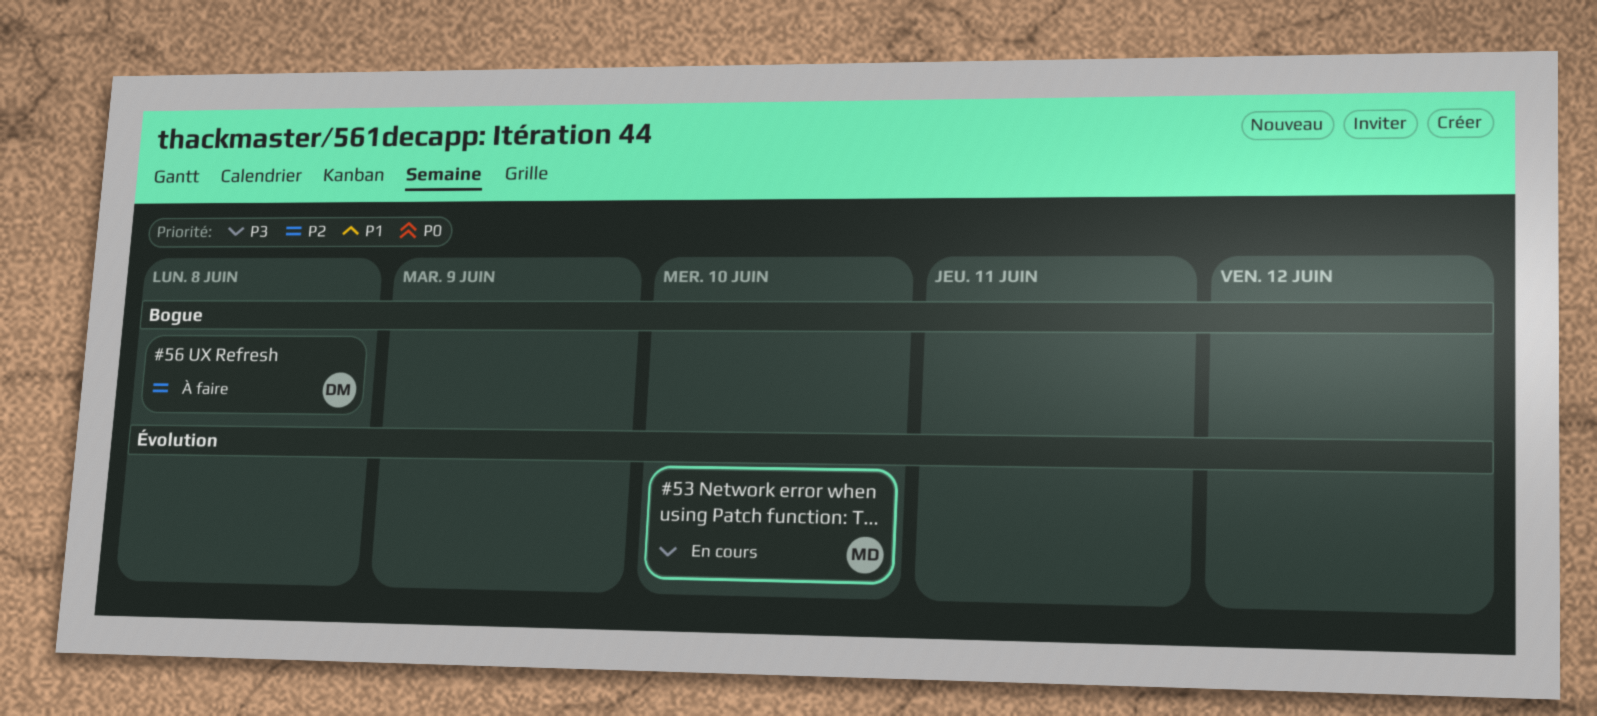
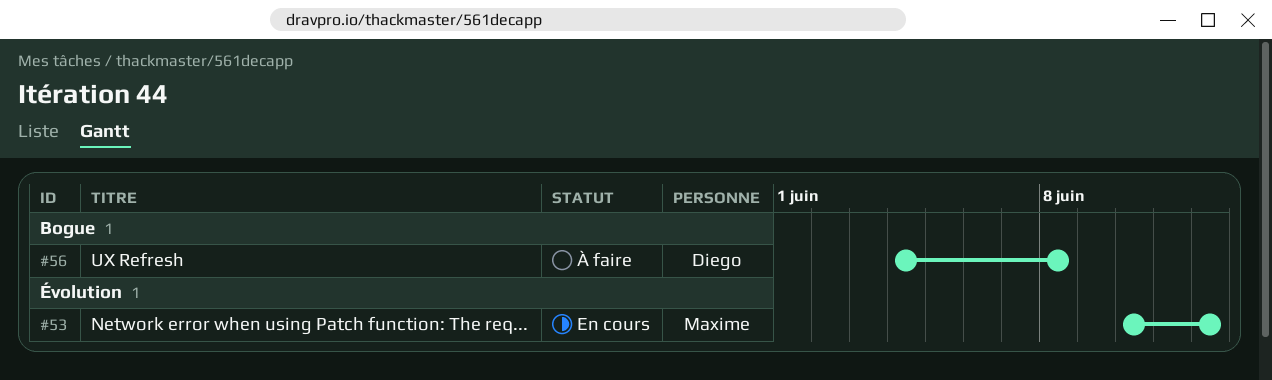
#53, due: Jun 10 -> Jun 12

